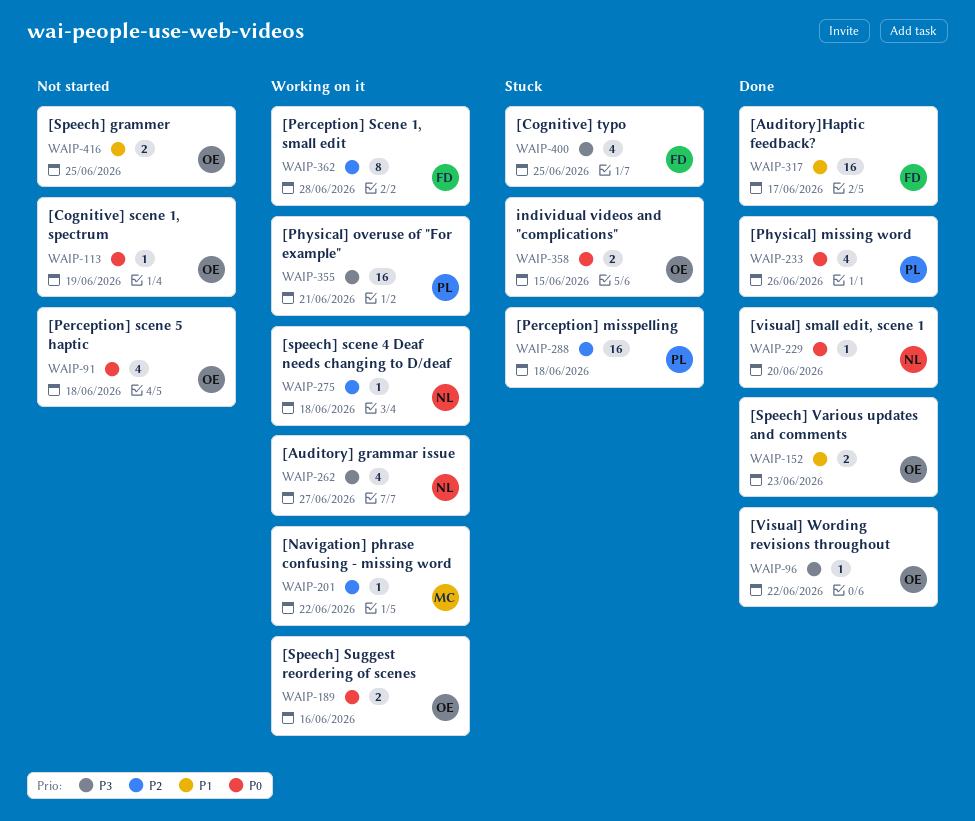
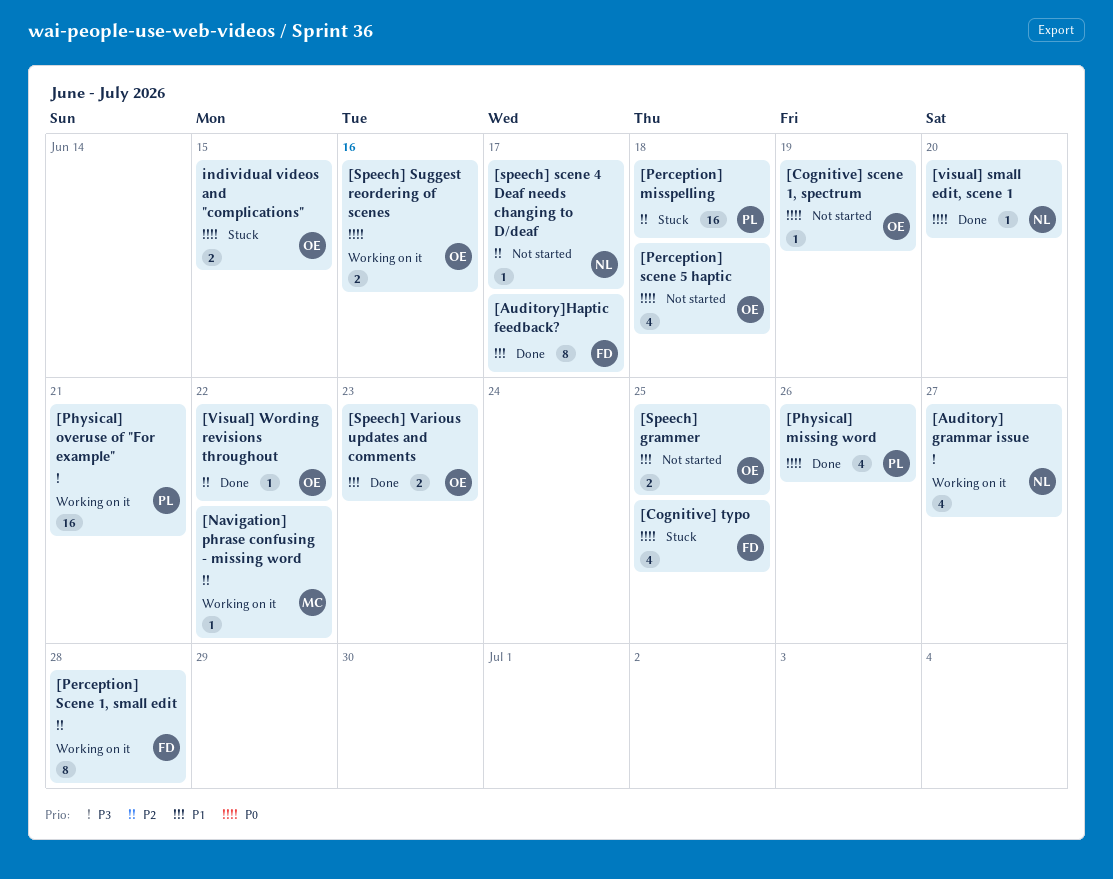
[Auditory]Haptic feedback?, estimate: 16 -> 8
[Cognitive] typo, priority: P3 -> P0
[speech] scene 4 Deaf needs changing to D/deaf, status: Working on it -> Not started
[speech] scene 4 Deaf needs changing to D/deaf, due: Jun 18 -> Jun 17
[Visual] Wording revisions throughout, priority: P3 -> P2

